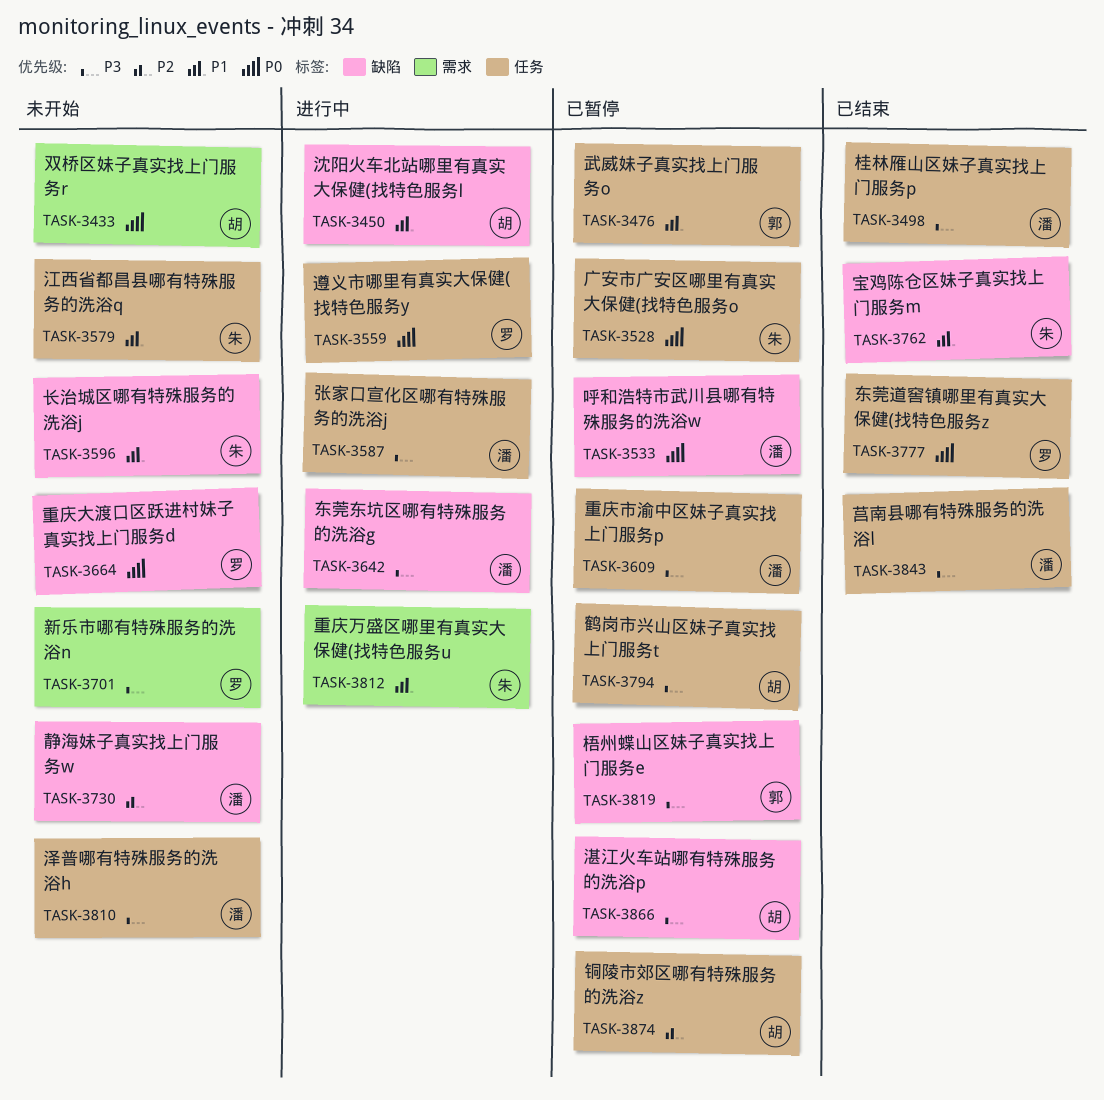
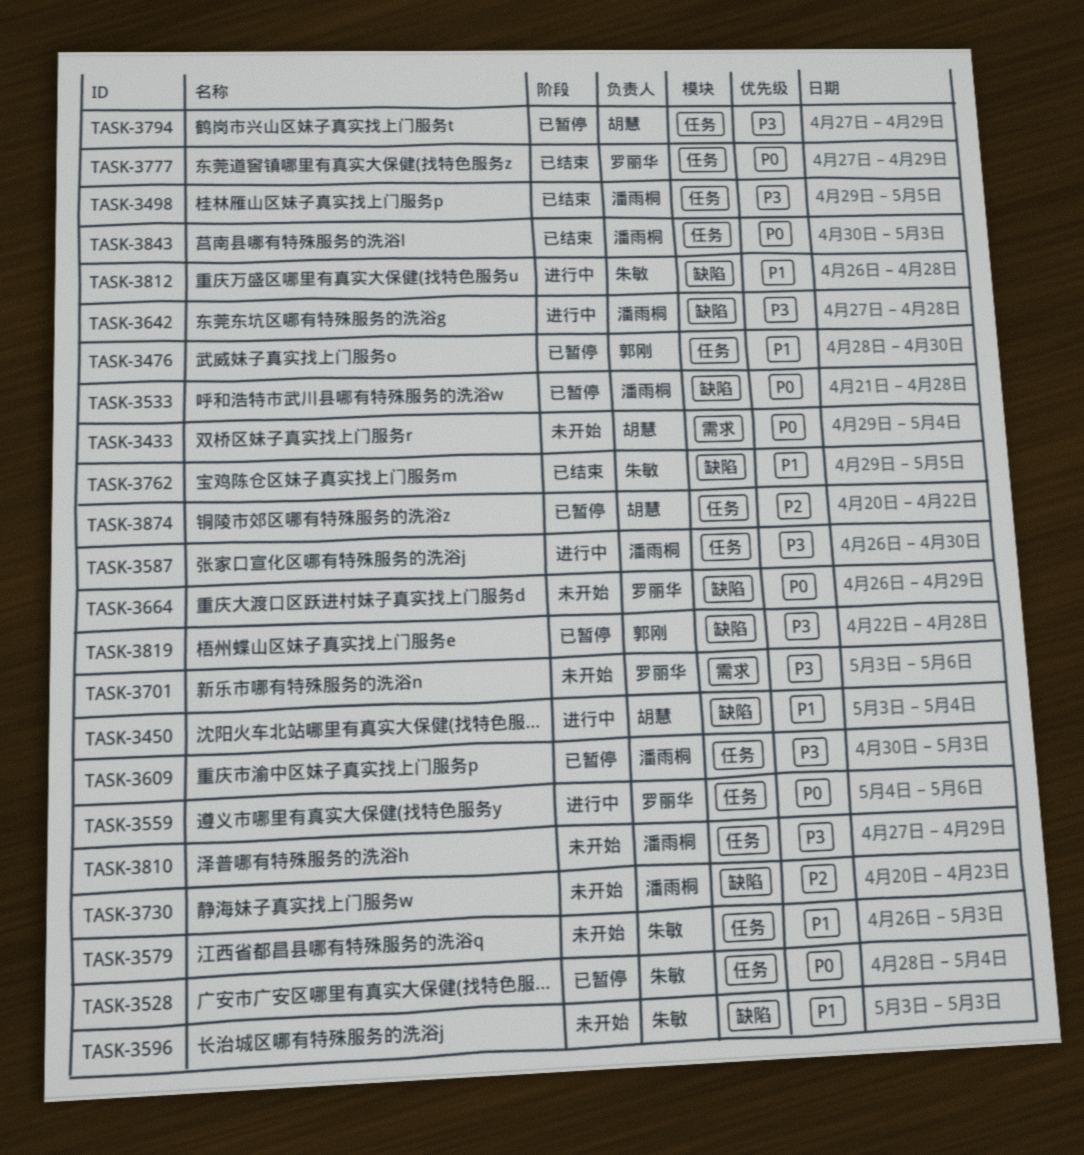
TASK-3812, label: 需求 -> 缺陷
TASK-3843, priority: P3 -> P0
TASK-3866: present -> none

